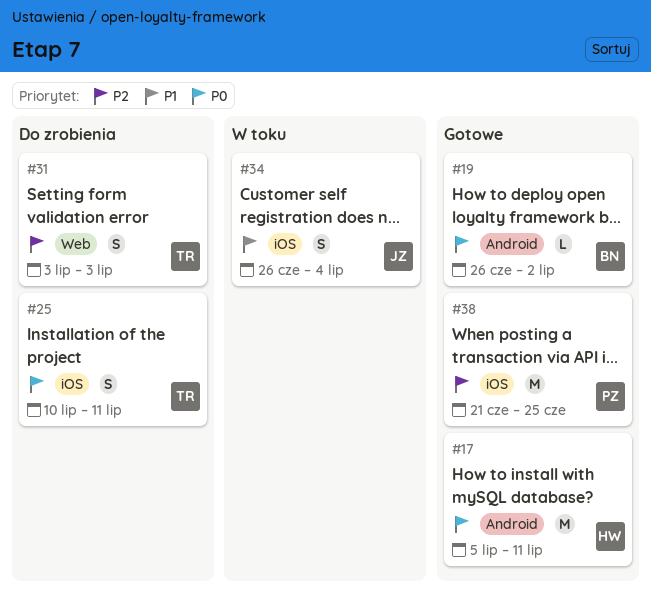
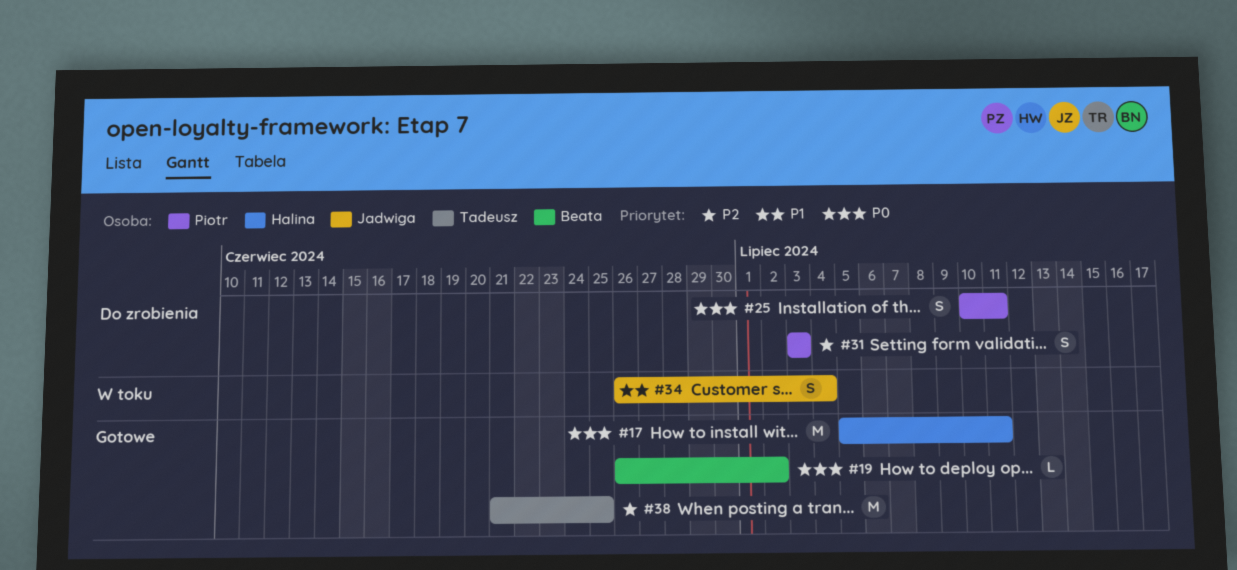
#25, owner: Tadeusz -> Piotr
#31, owner: Tadeusz -> Piotr
#38, owner: Piotr -> Tadeusz

